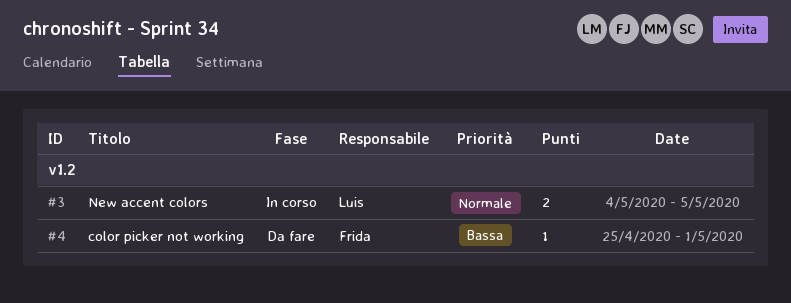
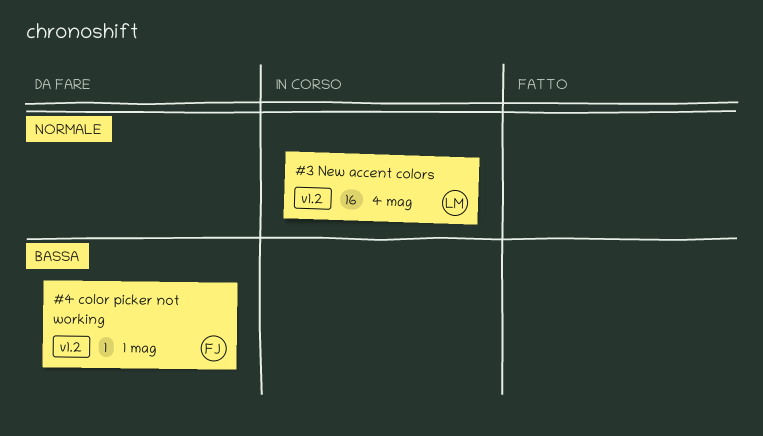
#3, estimate: 2 -> 16
#3, due: May 5 -> May 4

